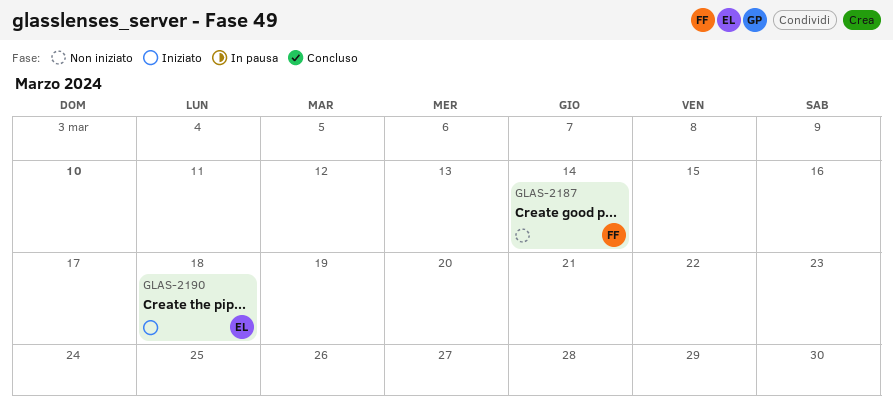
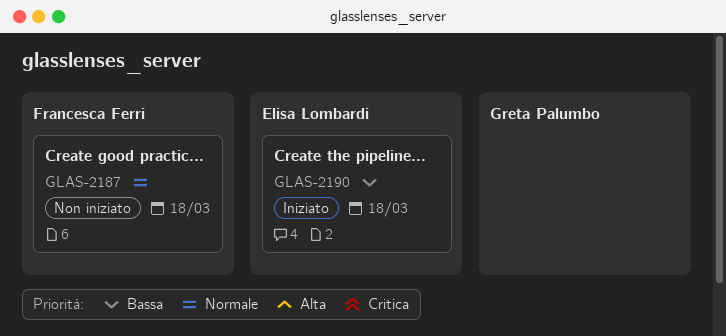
GLAS-2187, due: Mar 14 -> Mar 18

